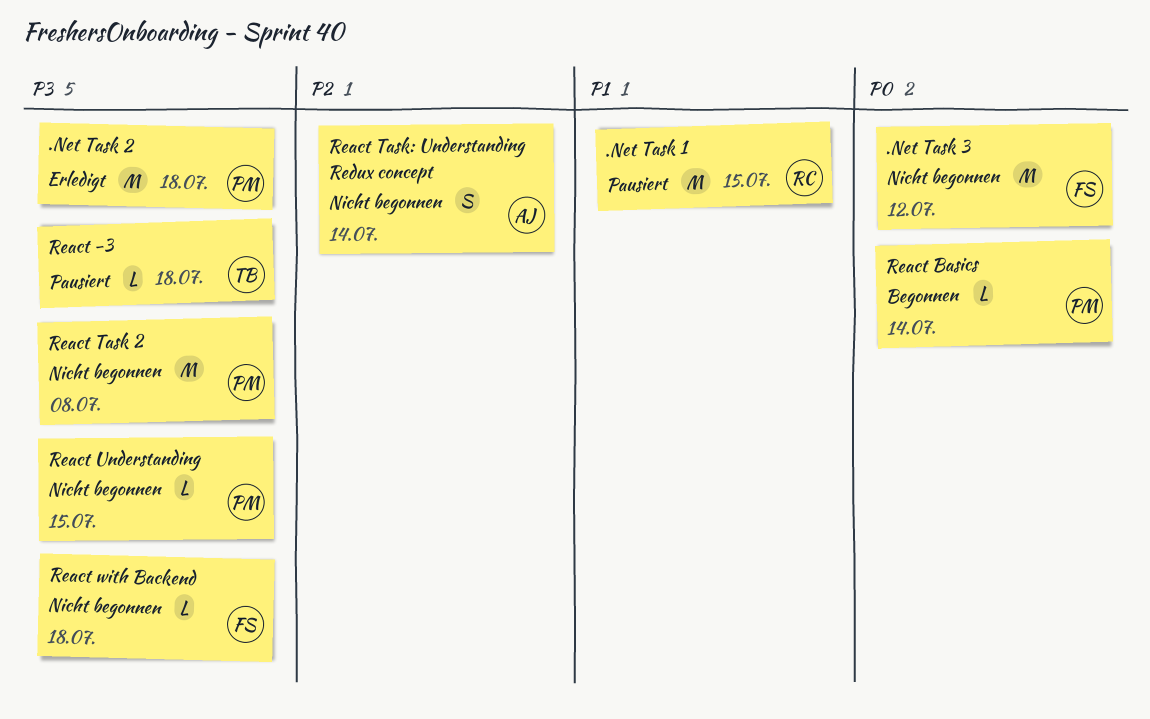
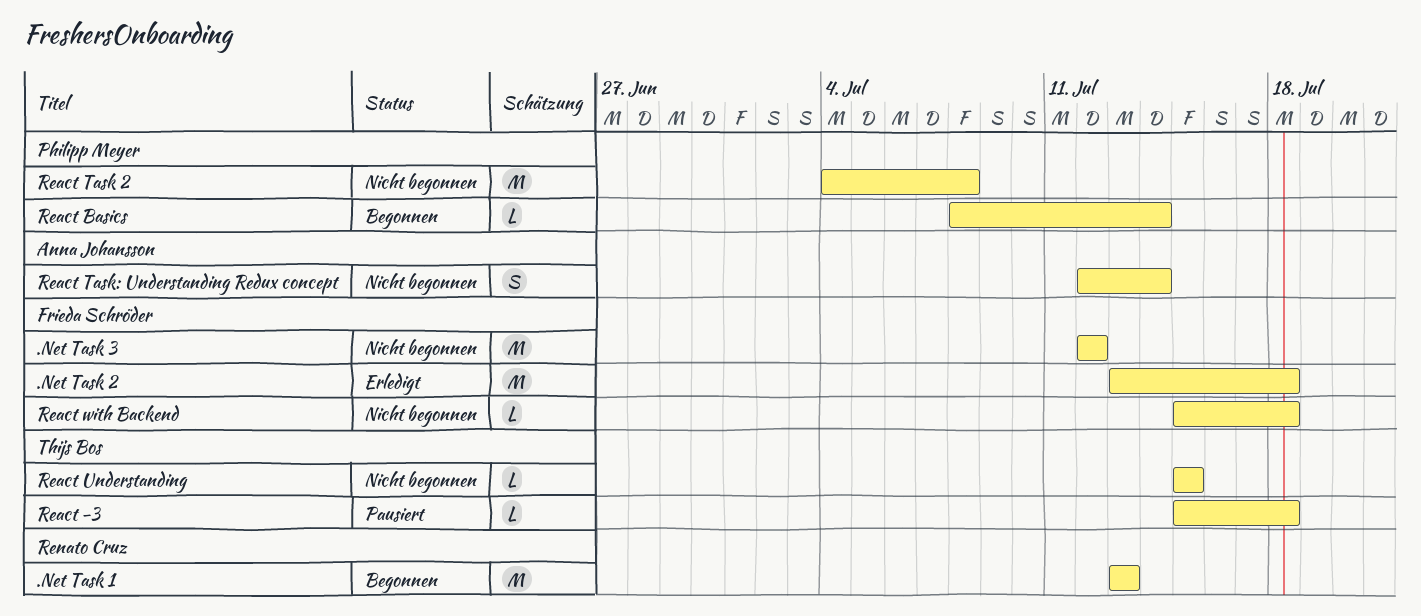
.Net Task 1, status: Pausiert -> Begonnen
.Net Task 1, due: Jul 15 -> Jul 13
.Net Task 2, owner: Philipp Meyer -> Frieda Schröder
React Understanding, owner: Philipp Meyer -> Thijs Bos

